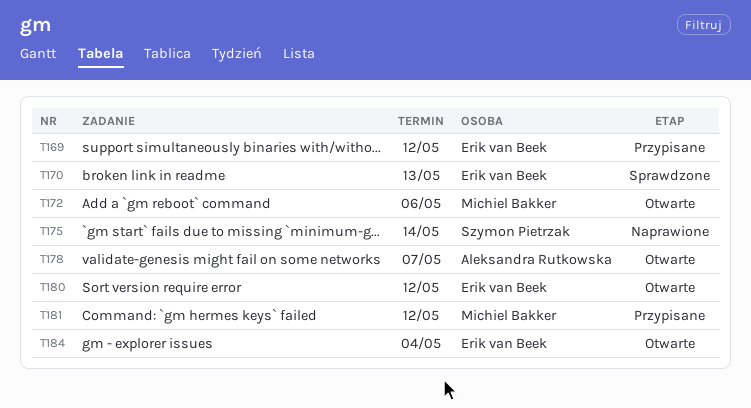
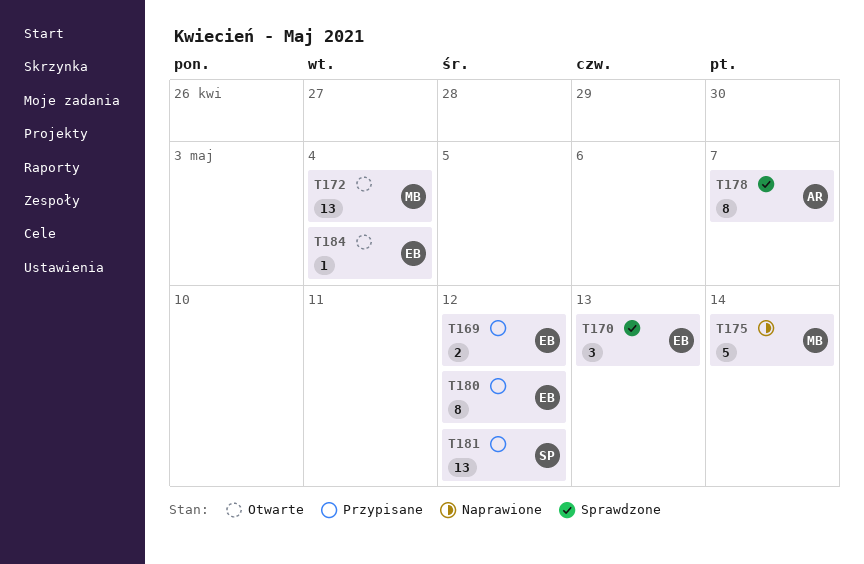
T172, due: May 6 -> May 4
T175, owner: Szymon Pietrzak -> Michiel Bakker
T178, status: Otwarte -> Sprawdzone
T180, status: Otwarte -> Przypisane
T181, owner: Michiel Bakker -> Szymon Pietrzak

